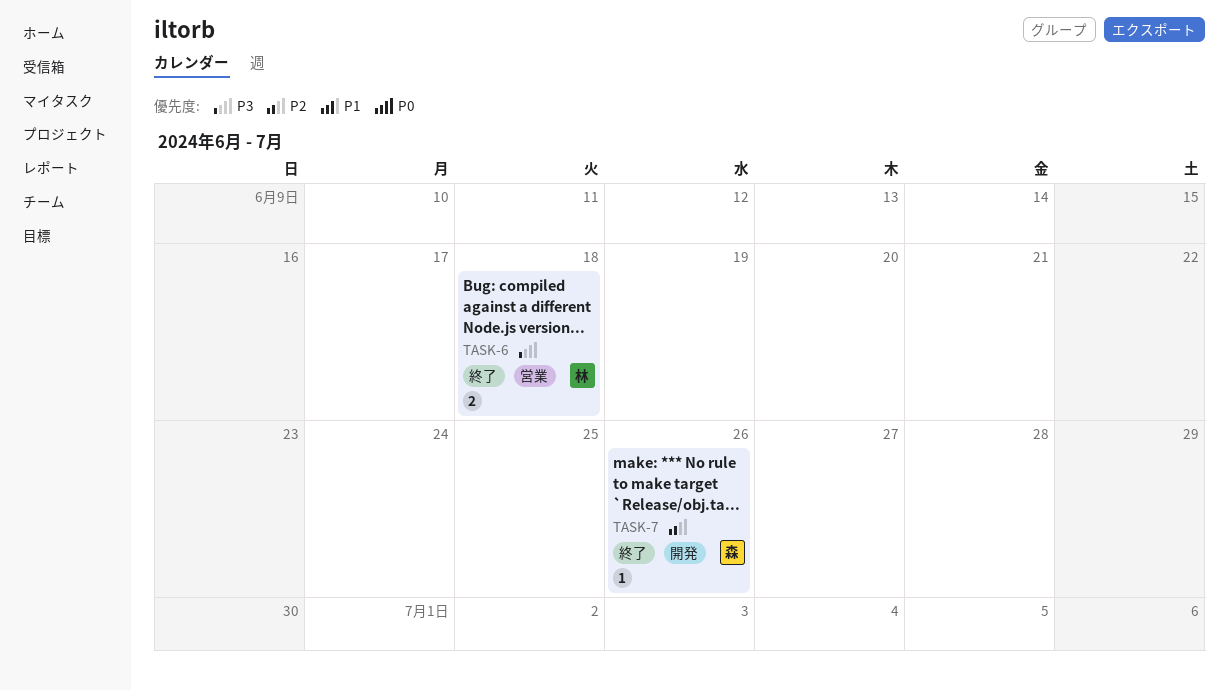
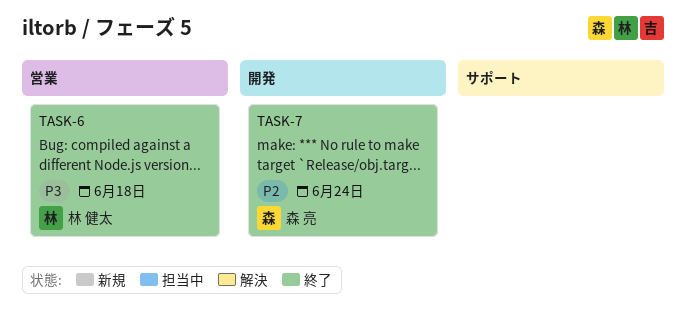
TASK-7, due: Jun 26 -> Jun 24

